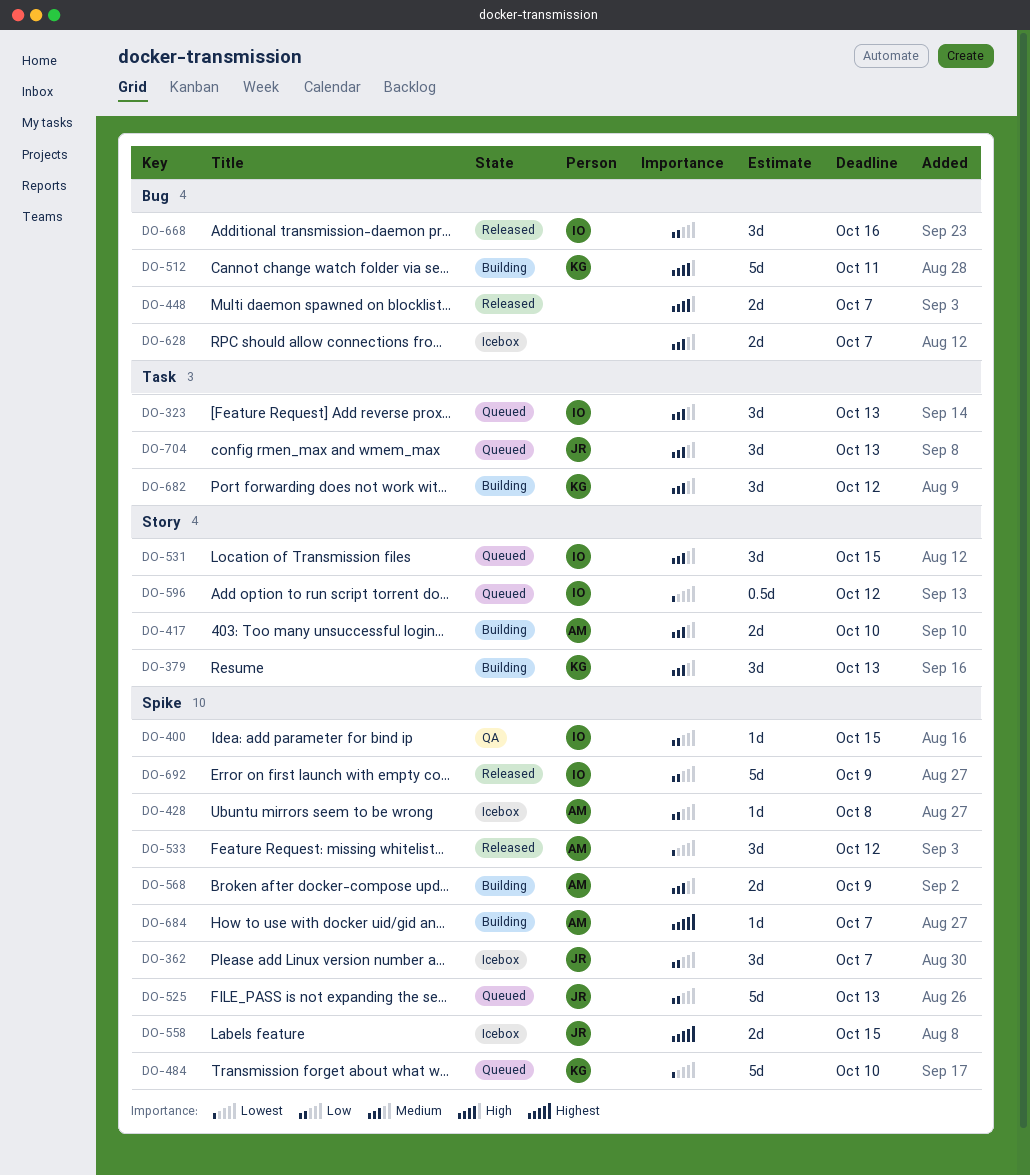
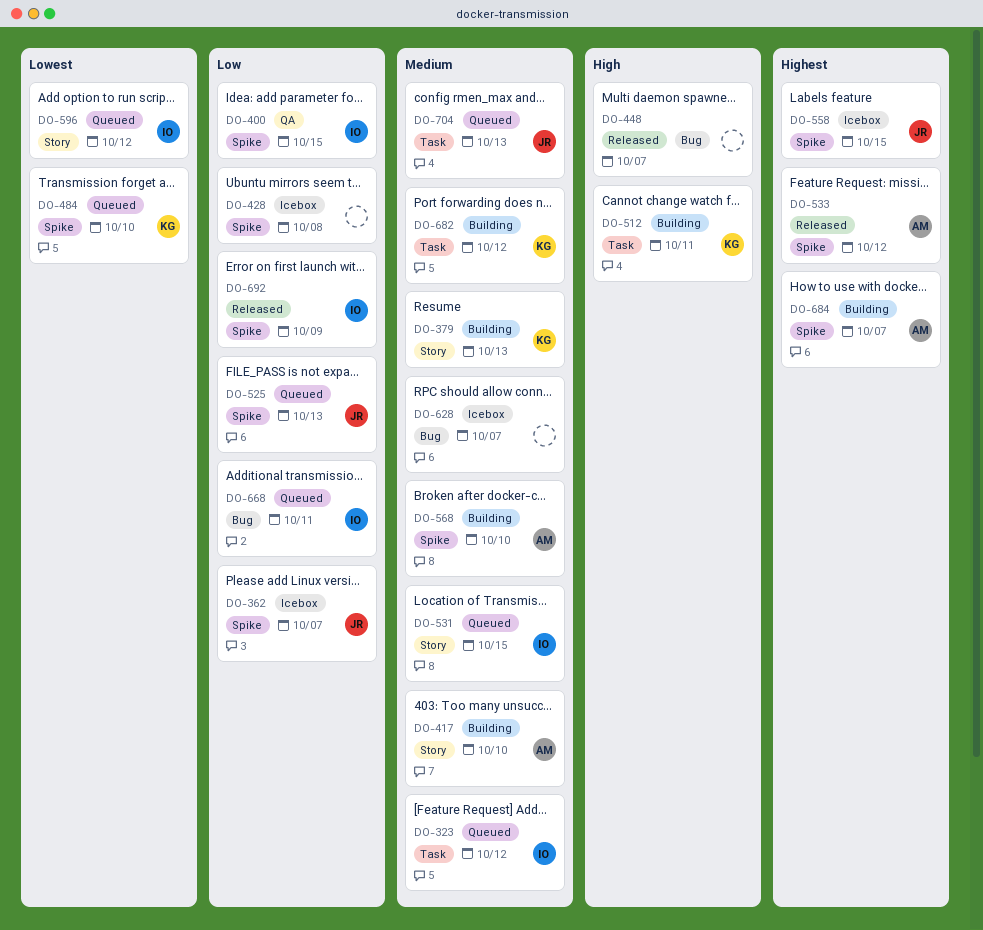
DO-323, due: Oct 13 -> Oct 12
DO-428, owner: AM -> none
DO-512, label: Bug -> Task
DO-533, priority: Lowest -> Highest
DO-568, due: Oct 9 -> Oct 10
DO-668, status: Released -> Queued
DO-668, due: Oct 16 -> Oct 11

